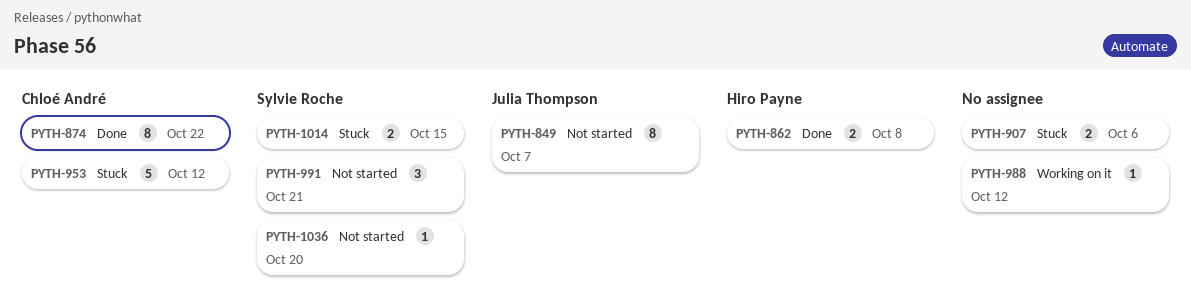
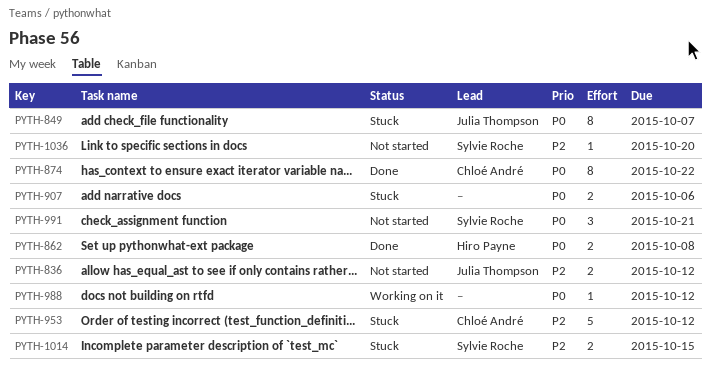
PYTH-836: none -> present
PYTH-849, status: Not started -> Stuck

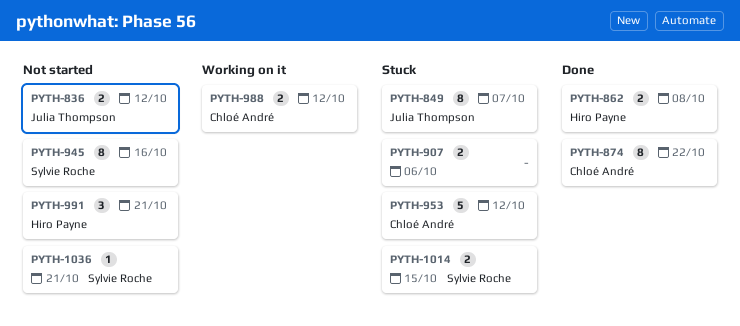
PYTH-945: none -> present
PYTH-988, owner: none -> Chloé André
PYTH-988, estimate: 1 -> 2
PYTH-991, owner: Sylvie Roche -> Hiro Payne
PYTH-1036, due: Oct 20 -> Oct 21

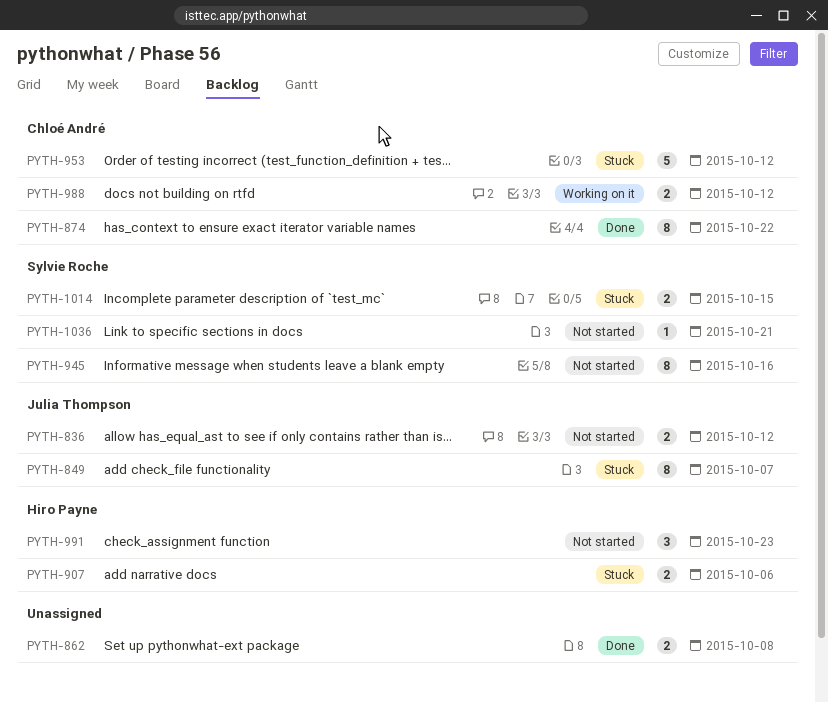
PYTH-862, owner: Hiro Payne -> none
PYTH-907, owner: none -> Hiro Payne
PYTH-991, due: Oct 21 -> Oct 23

